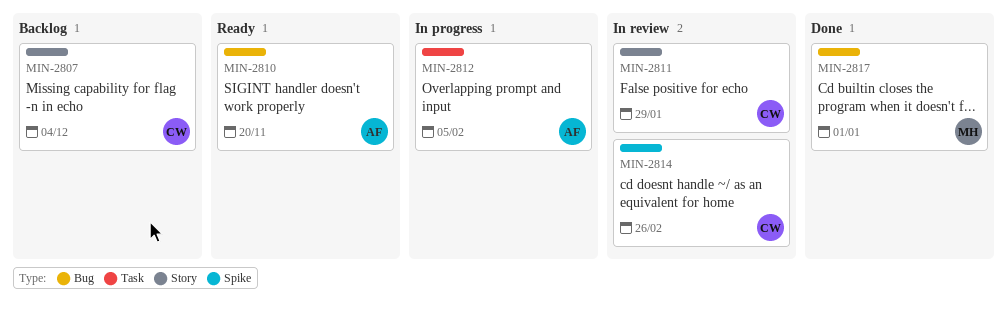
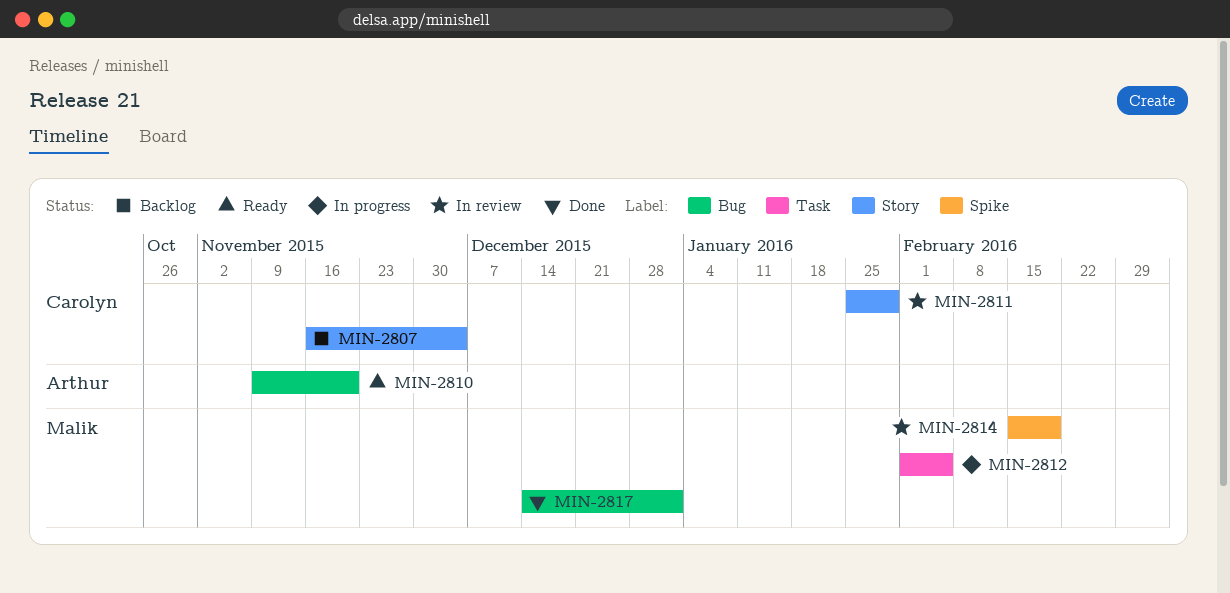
MIN-2812, owner: Arthur -> Malik
MIN-2814, owner: Carolyn -> Malik
MIN-2814, due: Feb 26 -> Feb 19

